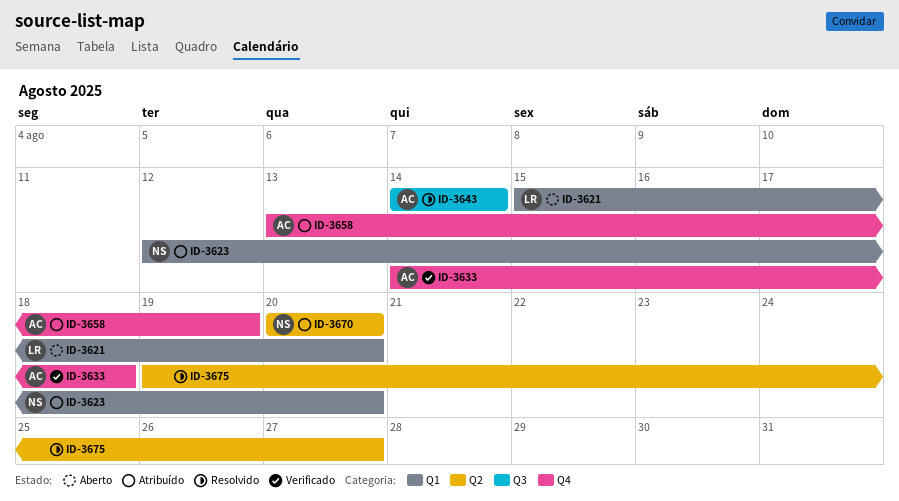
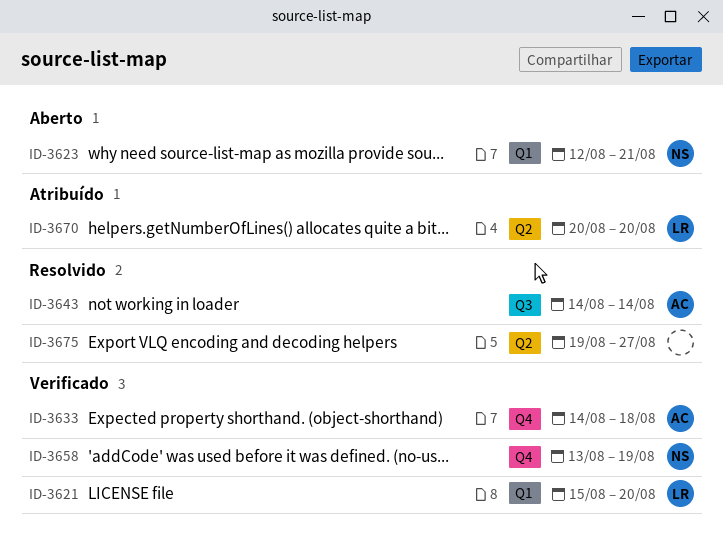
ID-3621, status: Aberto -> Verificado
ID-3623, status: Atribuído -> Aberto
ID-3623, due: Aug 20 -> Aug 21
ID-3658, status: Atribuído -> Verificado
ID-3658, owner: AC -> NS
ID-3670, owner: NS -> LR

